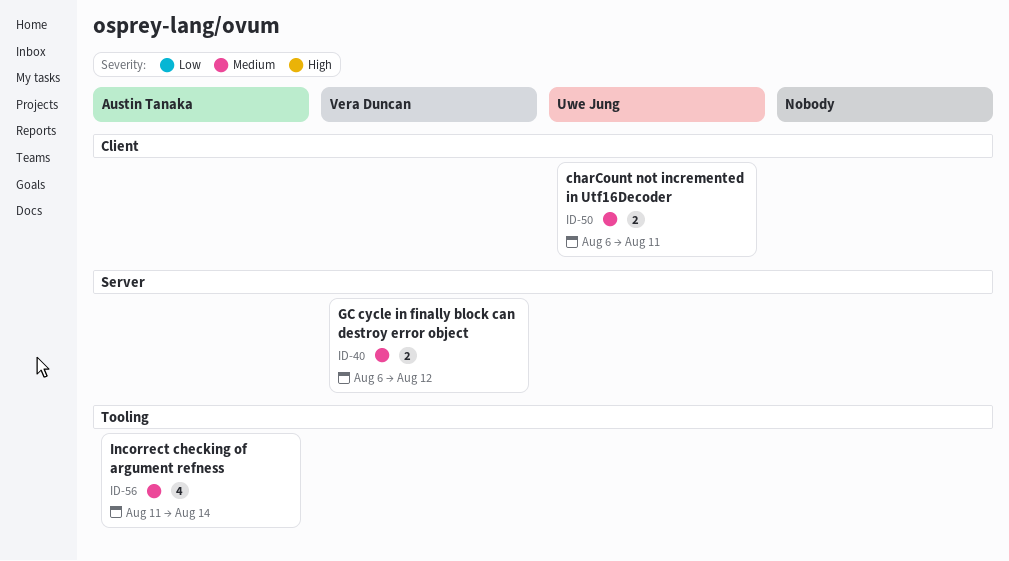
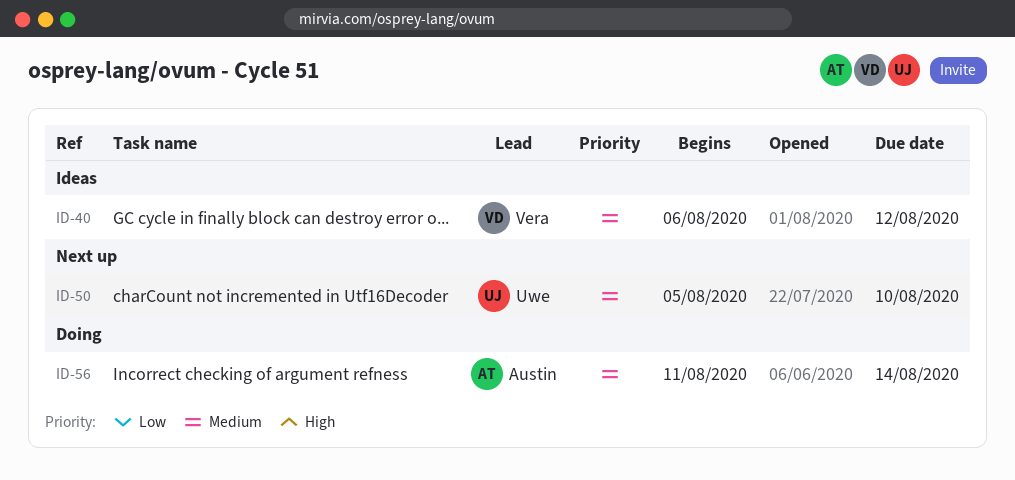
ID-50, start: Aug 6 -> Aug 5
ID-50, due: Aug 11 -> Aug 10

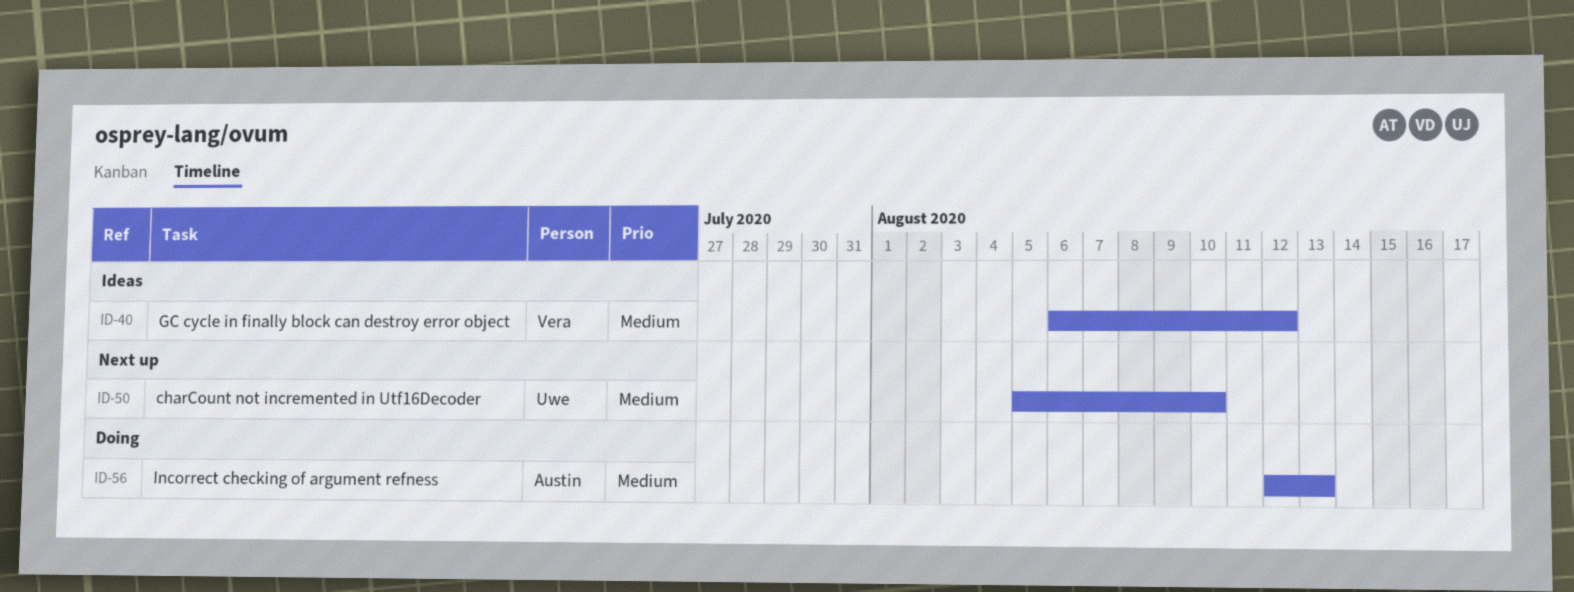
ID-56, start: Aug 11 -> Aug 12
ID-56, due: Aug 14 -> Aug 13

